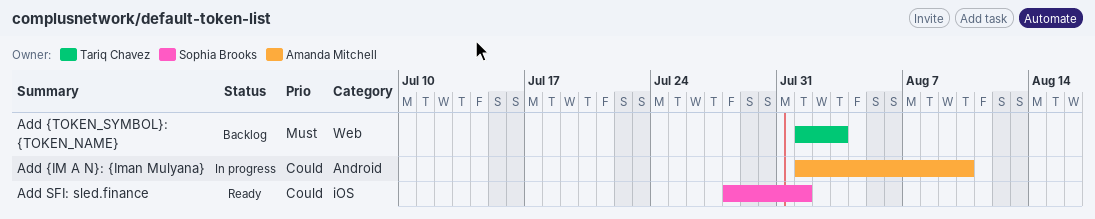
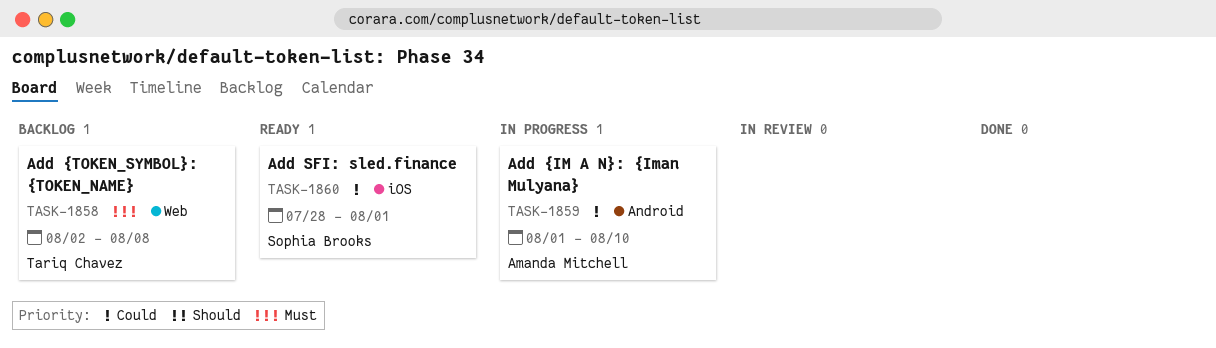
Add {TOKEN_SYMBOL}: {TOKEN_NAME}, start: Aug 1 -> Aug 2
Add {TOKEN_SYMBOL}: {TOKEN_NAME}, due: Aug 3 -> Aug 8

